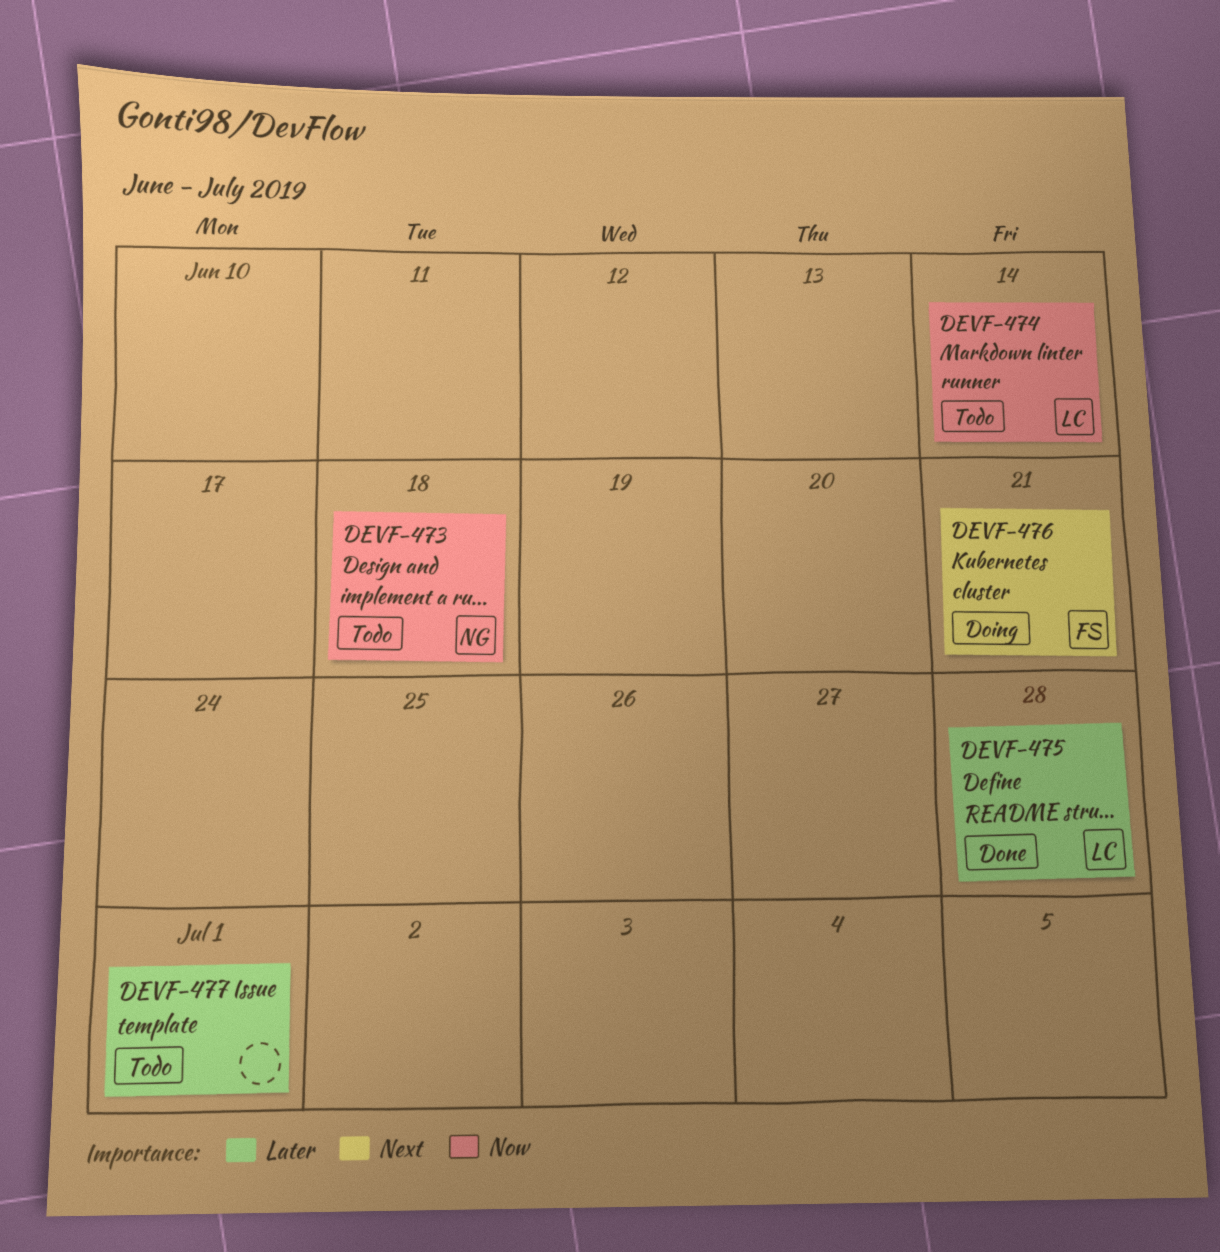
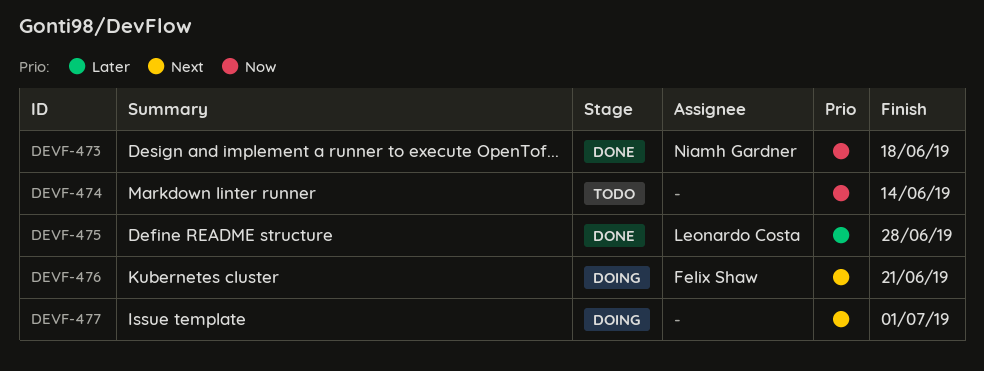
DEVF-473, status: Todo -> Done
DEVF-474, owner: Leonardo Costa -> none
DEVF-477, status: Todo -> Doing
DEVF-477, priority: Later -> Next

